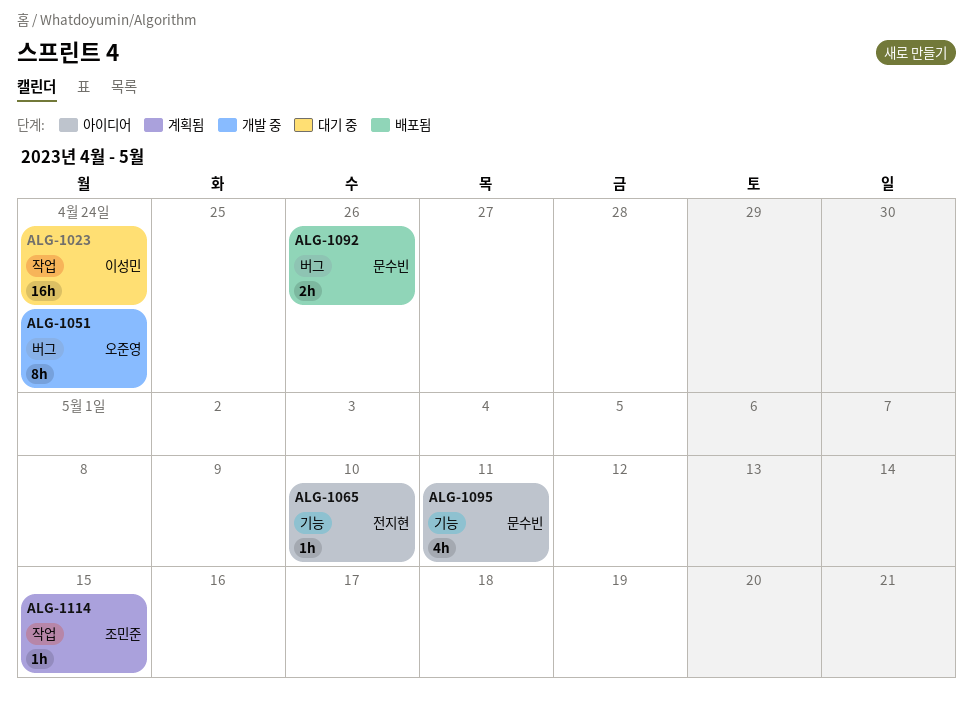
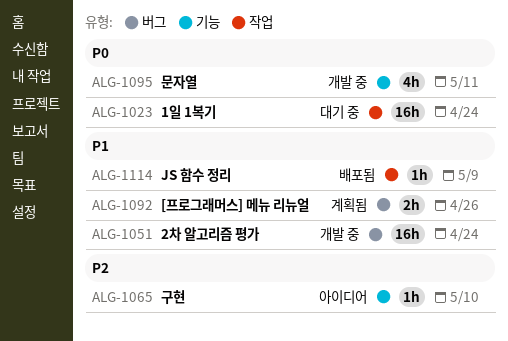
ALG-1051, estimate: 8h -> 16h
ALG-1092, status: 배포됨 -> 계획됨
ALG-1095, status: 아이디어 -> 개발 중
ALG-1114, status: 계획됨 -> 배포됨
ALG-1114, due: May 15 -> May 9

